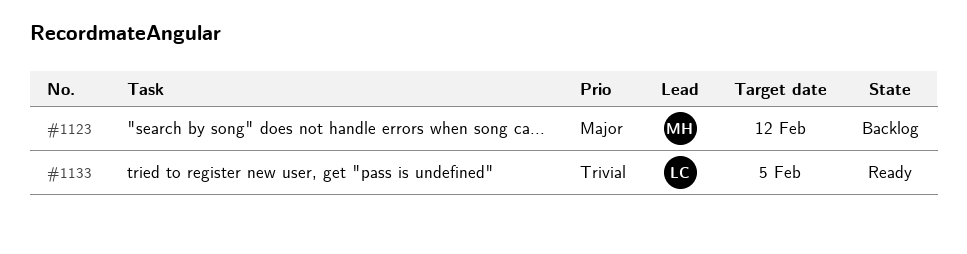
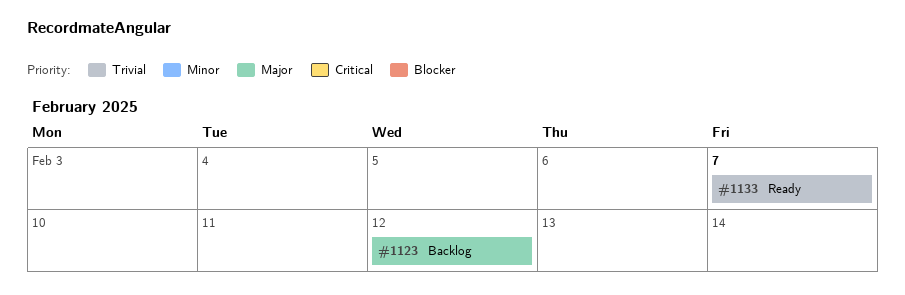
#1133, due: Feb 5 -> Feb 7

